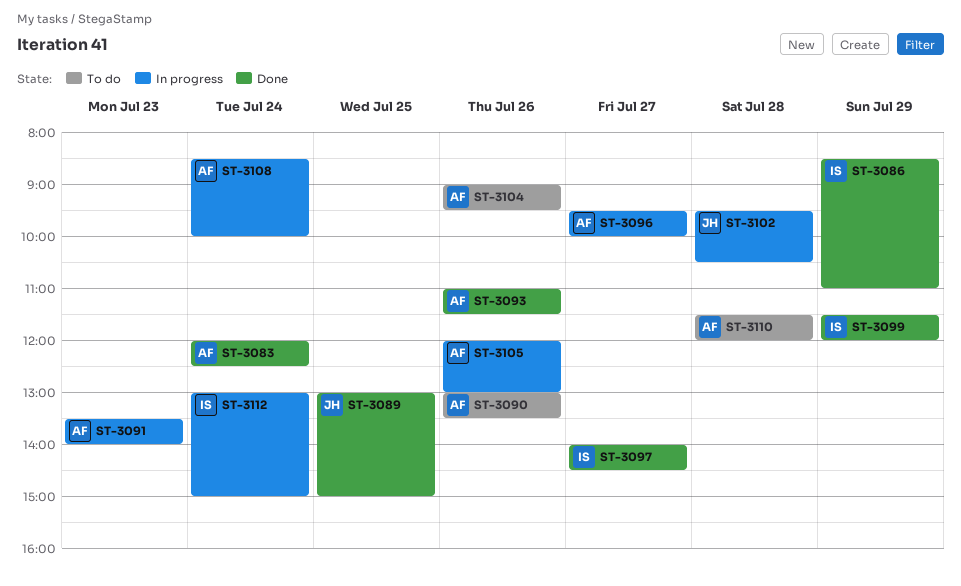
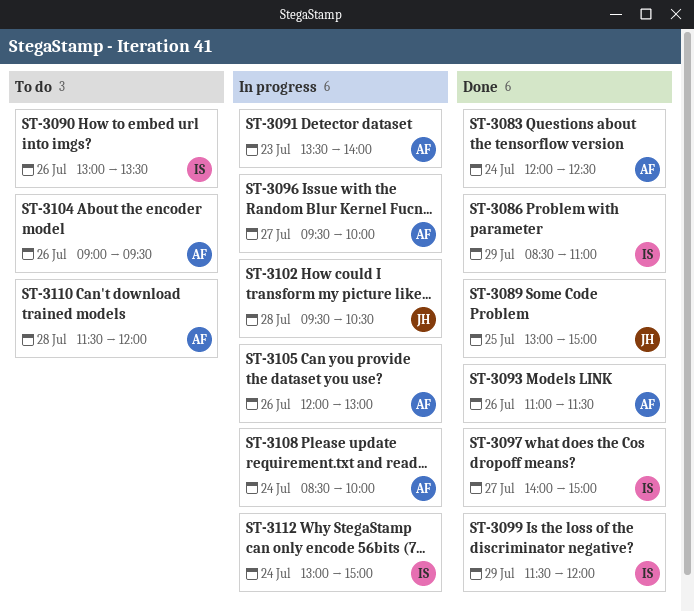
ST-3090, owner: AF -> IS
ST-3097, ends: 14:30 -> 15:00

